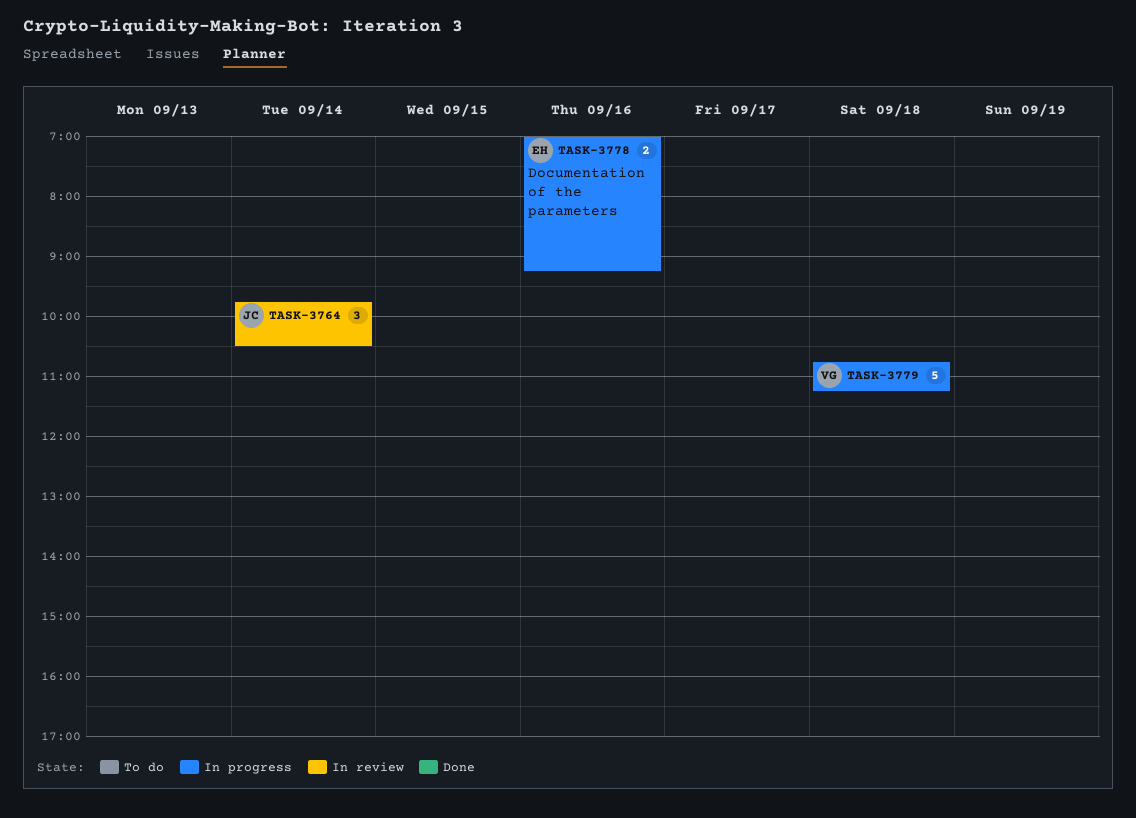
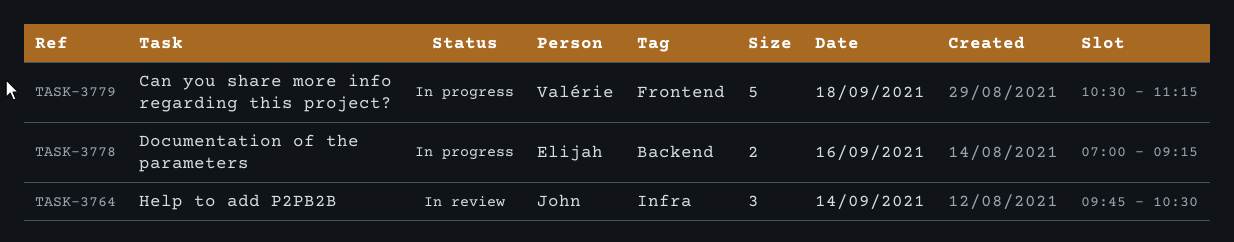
TASK-3779, begins: 10:45 -> 10:30

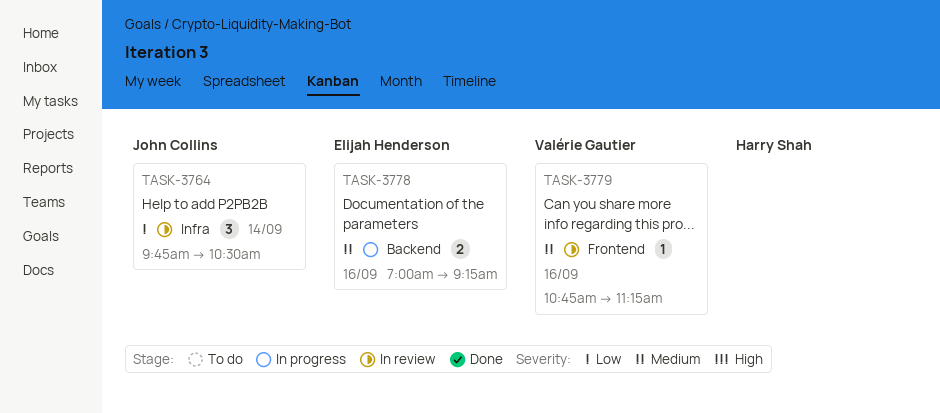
TASK-3779, status: In progress -> In review
TASK-3779, estimate: 5 -> 1
TASK-3779, day: Sep 18 -> Sep 16
TASK-3779, begins: 10:30 -> 10:45

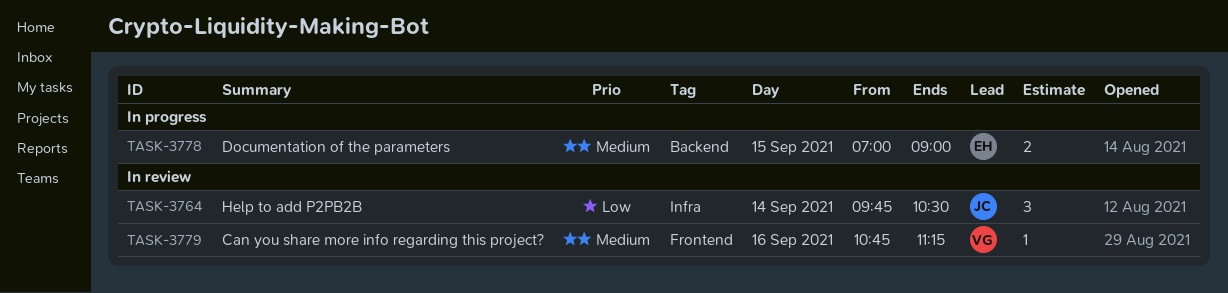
TASK-3778, day: Sep 16 -> Sep 15
TASK-3778, ends: 09:15 -> 09:00

